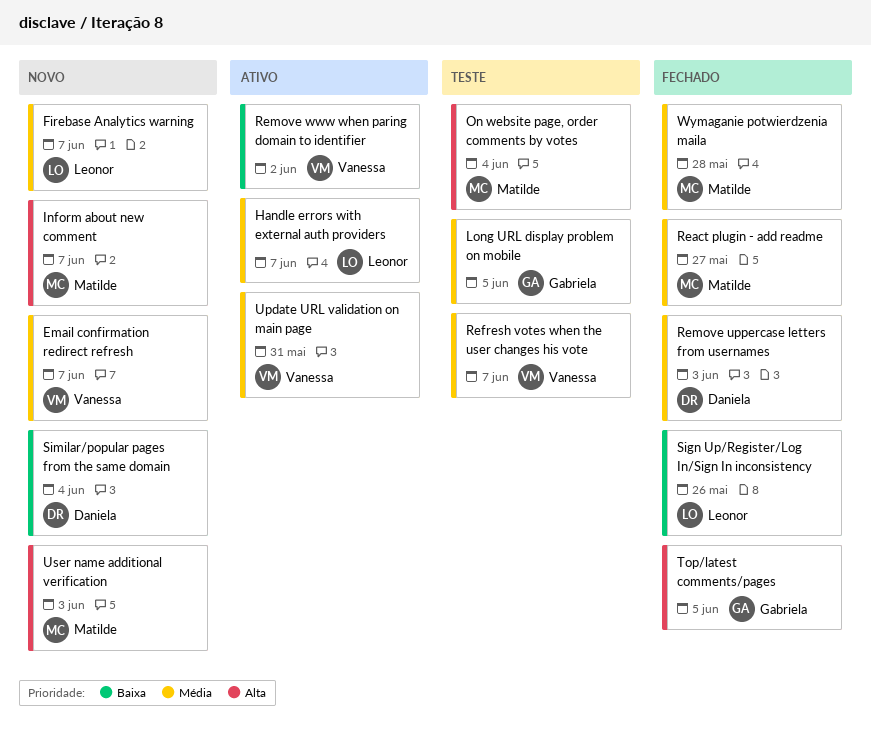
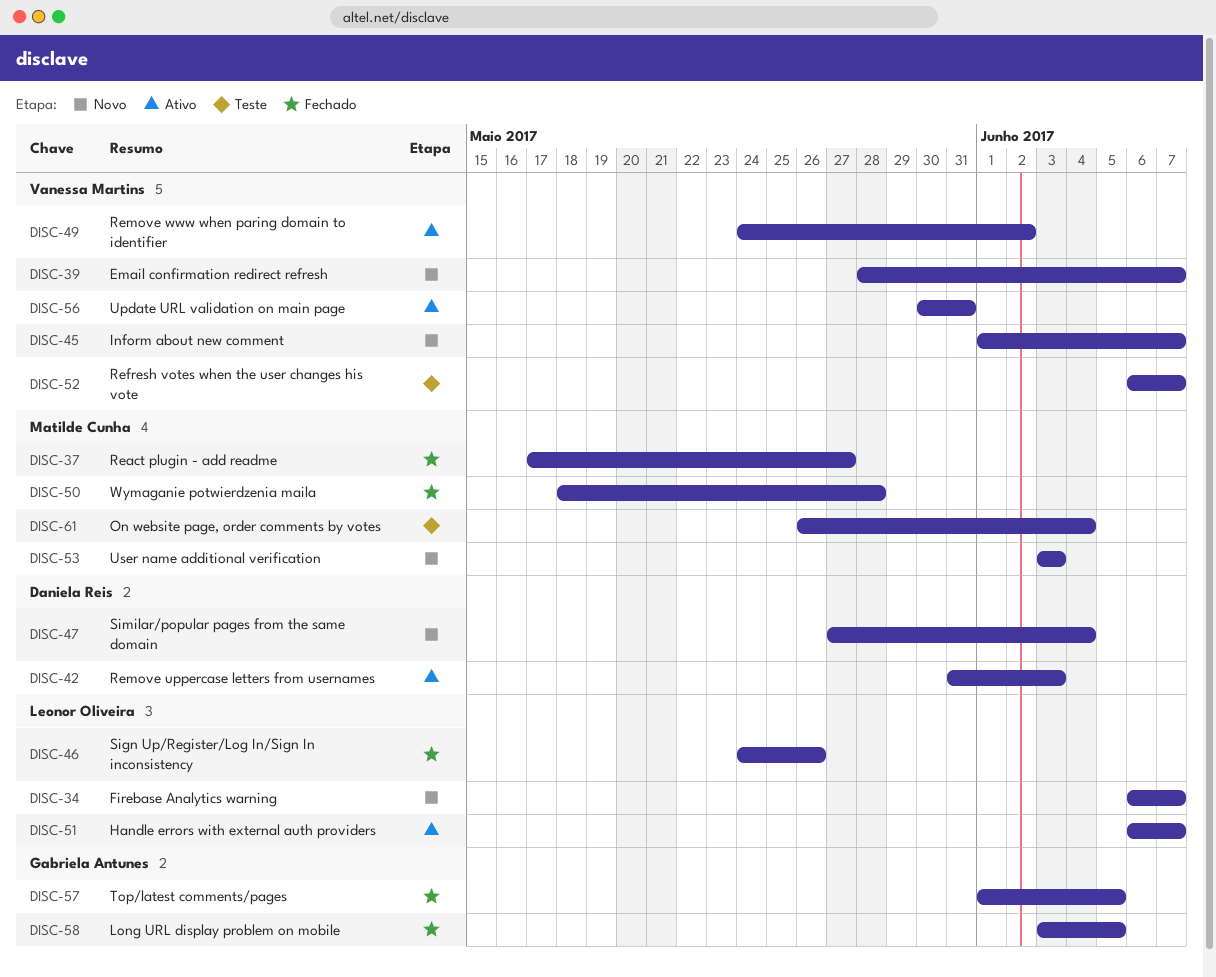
Inform about new comment, owner: Matilde Cunha -> Vanessa Martins
Long URL display problem on mobile, status: Teste -> Fechado
Remove uppercase letters from usernames, status: Fechado -> Ativo

